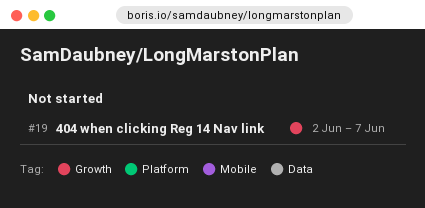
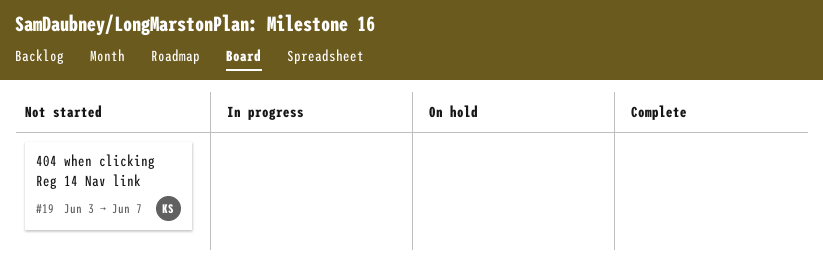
#19, start: Jun 2 -> Jun 3

